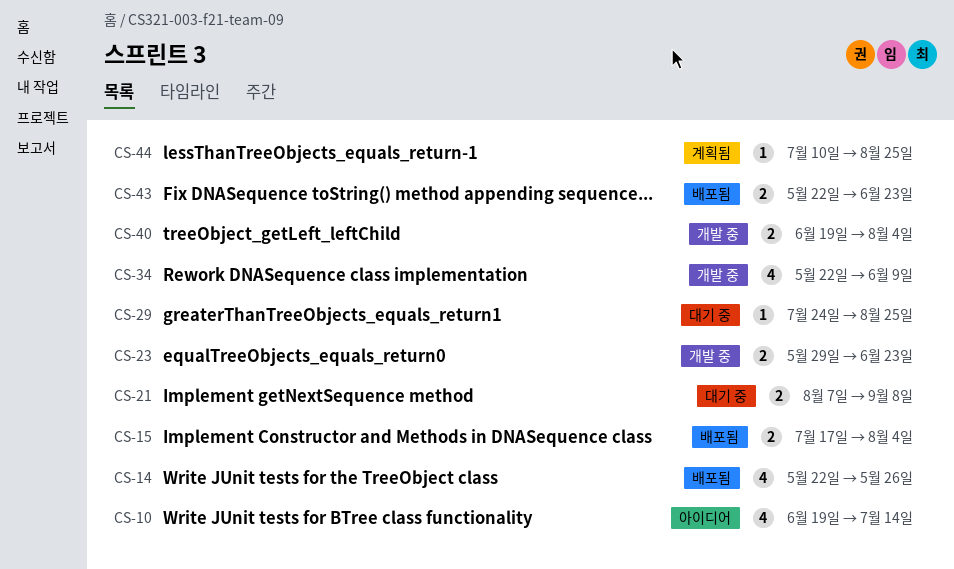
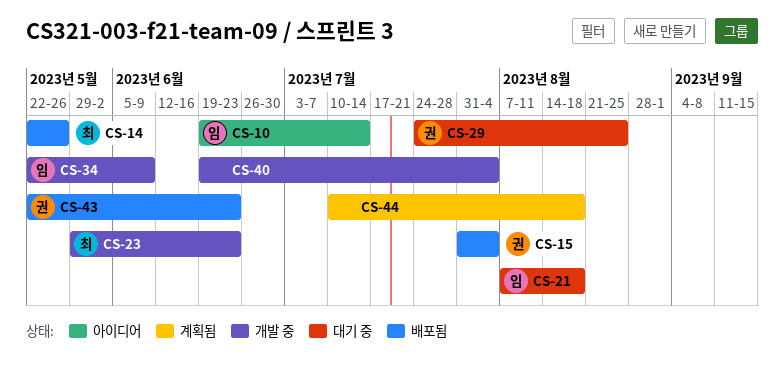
CS-15, start: Jul 17 -> Jul 31
CS-21, due: Sep 8 -> Aug 18
CS-44, due: Aug 25 -> Aug 18

